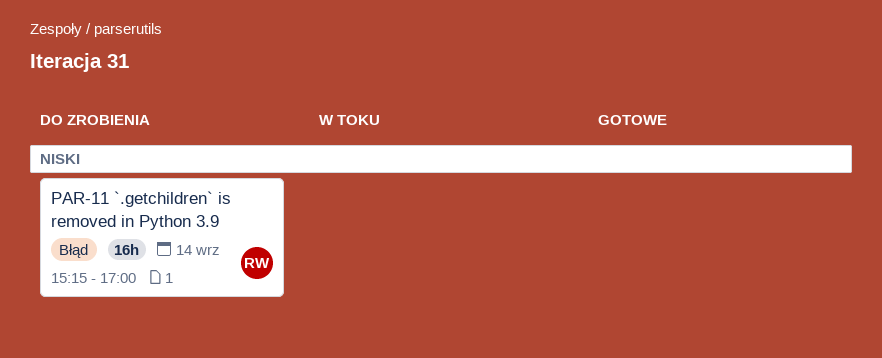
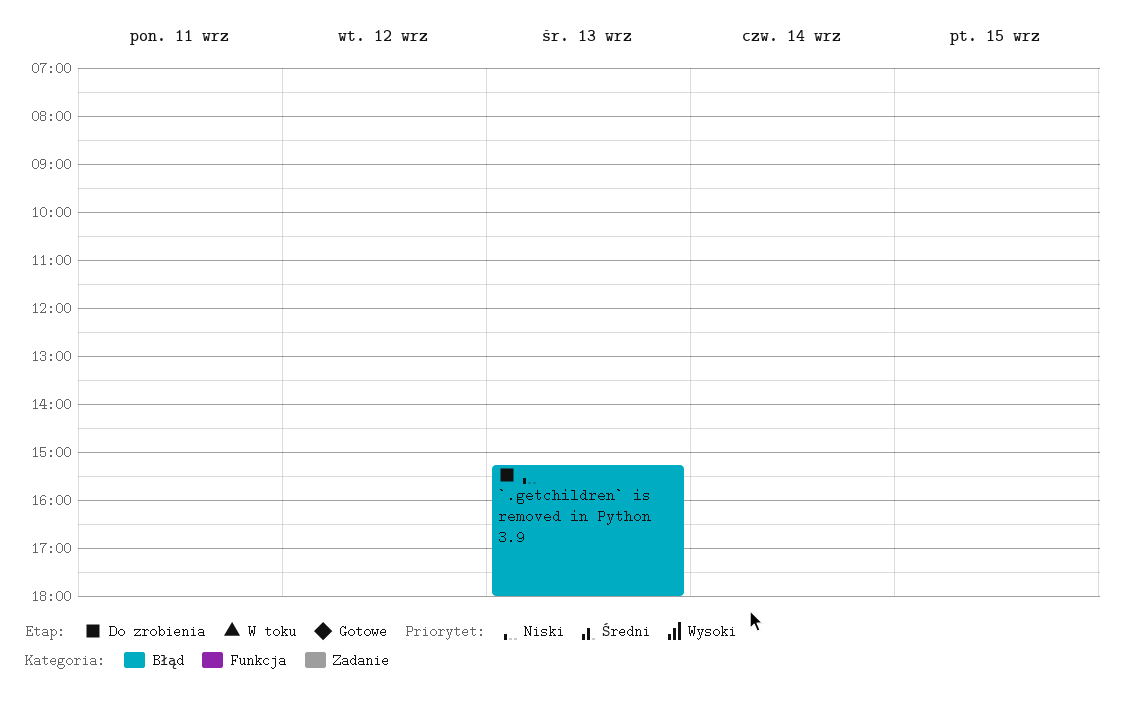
`.getchildren` is removed in Python 3.9, day: Sep 14 -> Sep 13
`.getchildren` is removed in Python 3.9, ends: 17:00 -> 18:00

